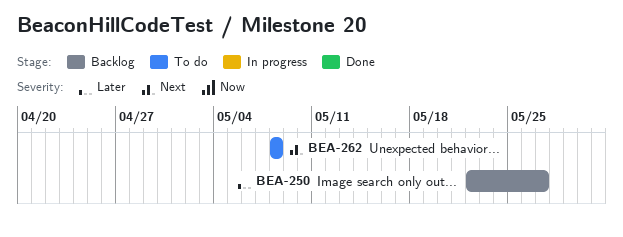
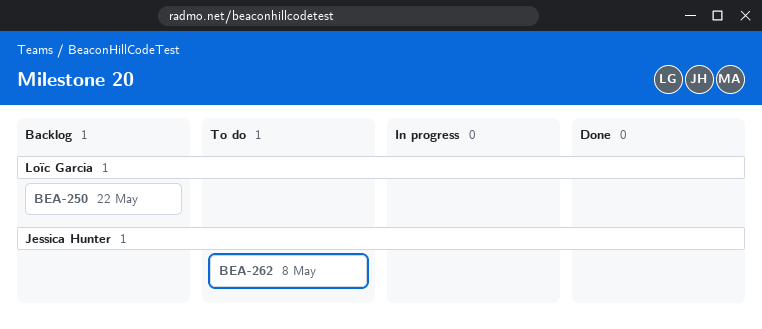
BEA-250, due: May 27 -> May 22

